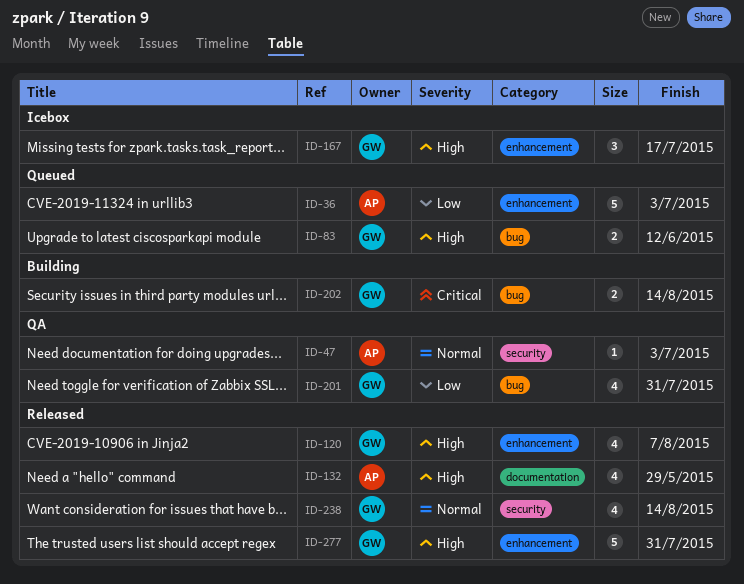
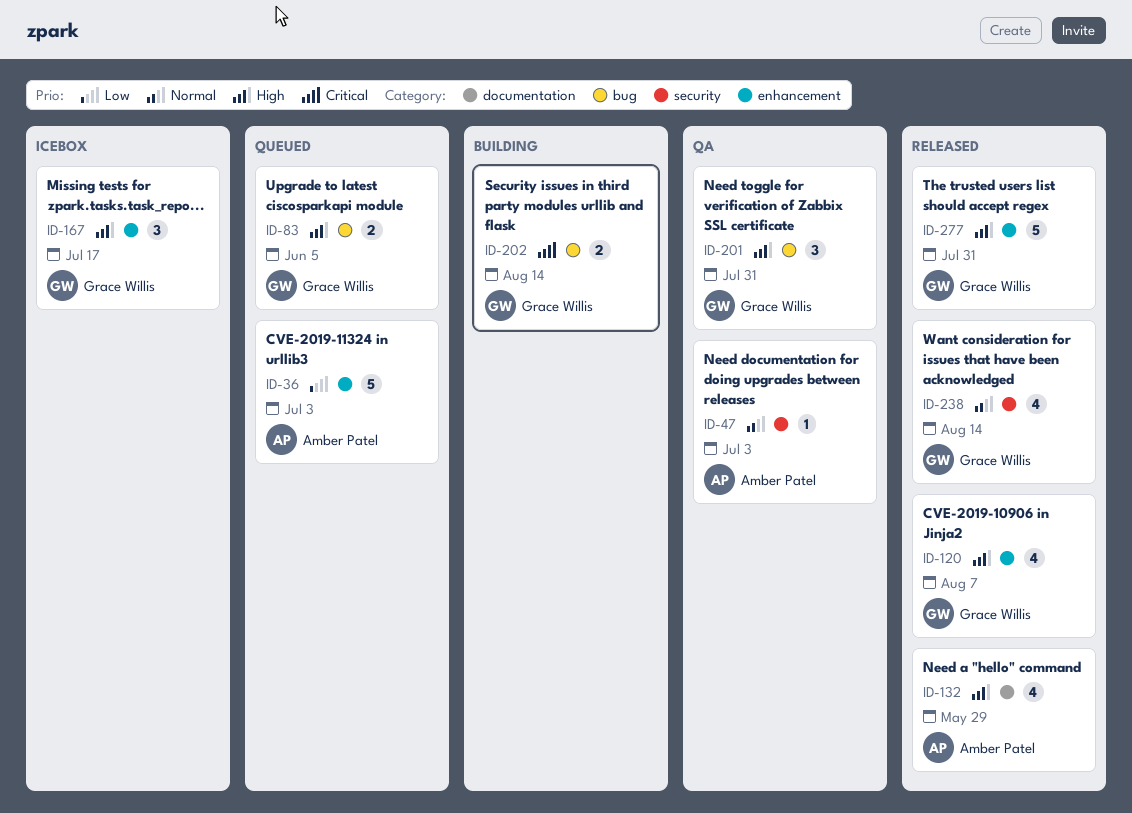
ID-83, due: Jun 12 -> Jun 5
ID-201, priority: Low -> High
ID-201, estimate: 4 -> 3

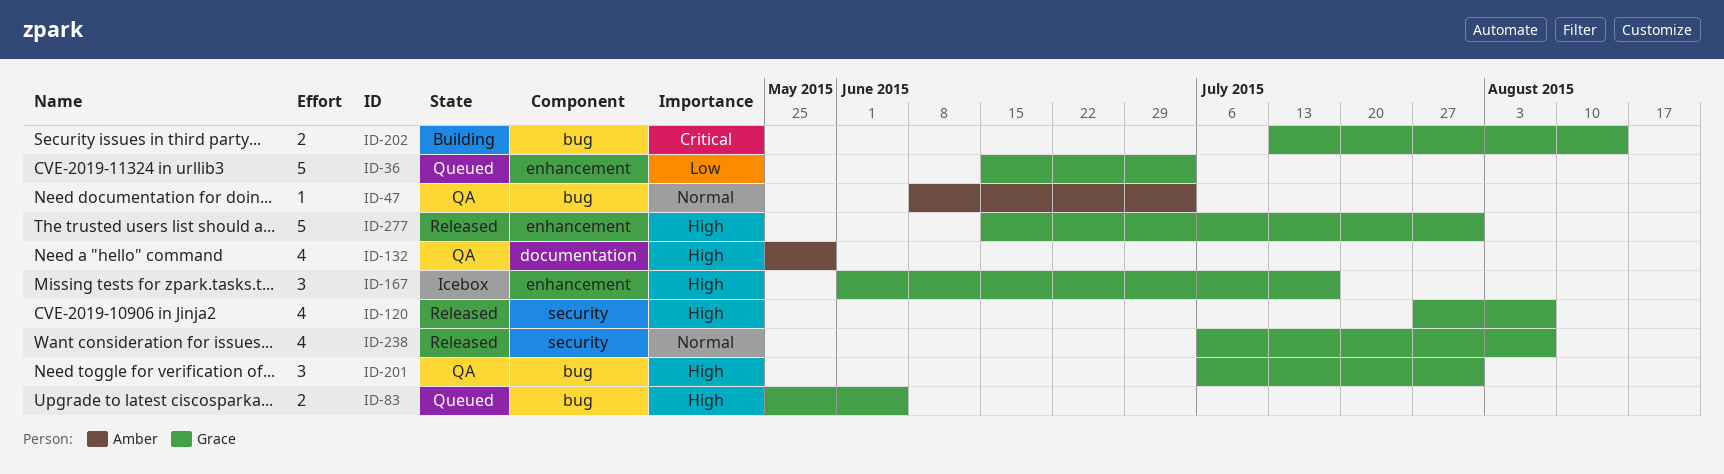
ID-36, owner: Amber Patel -> Grace Willis
ID-47, label: security -> bug
ID-120, label: enhancement -> security
ID-132, status: Released -> QA
ID-238, due: Aug 14 -> Aug 7

